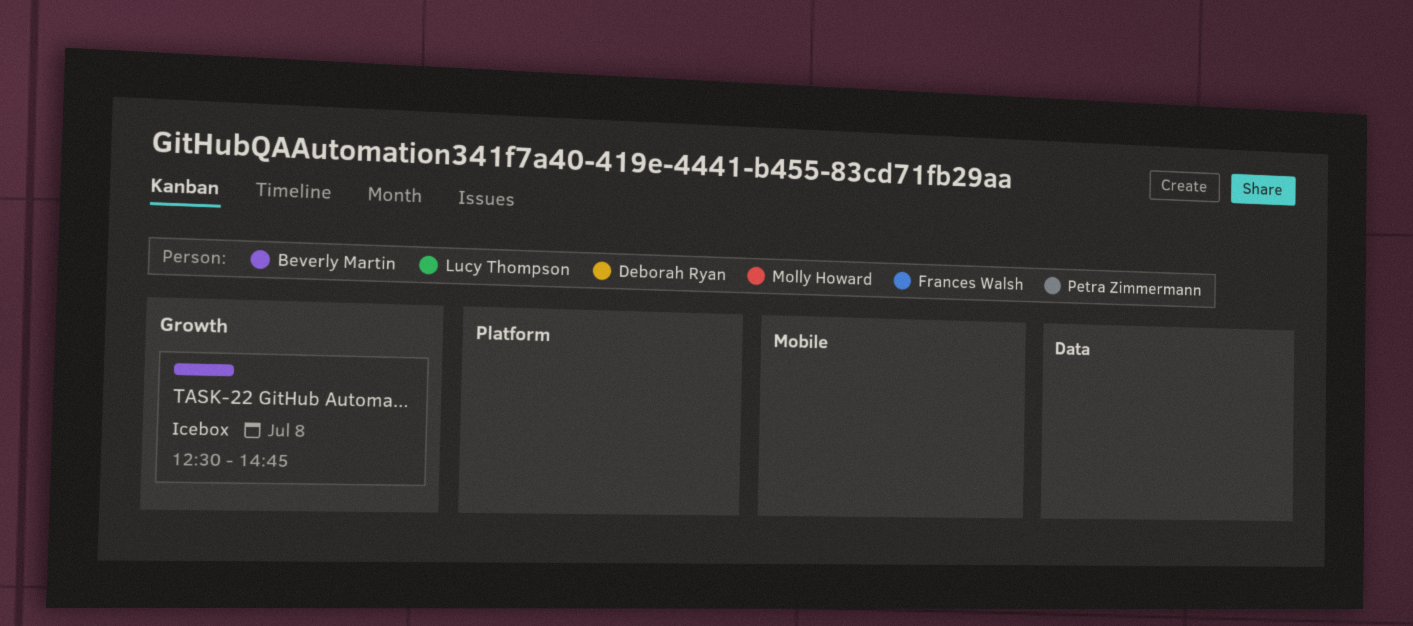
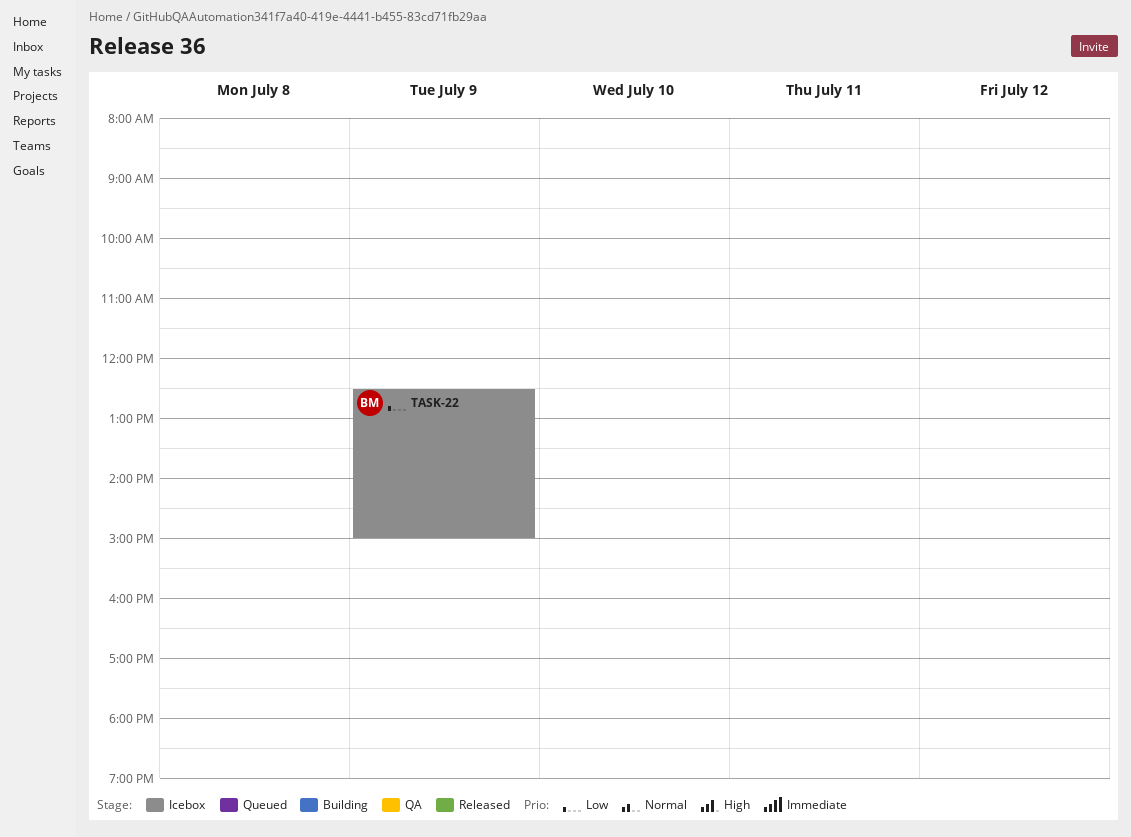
TASK-22, day: Jul 8 -> Jul 9
TASK-22, ends: 14:45 -> 15:00

